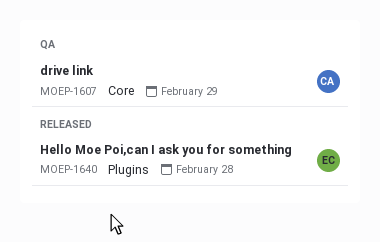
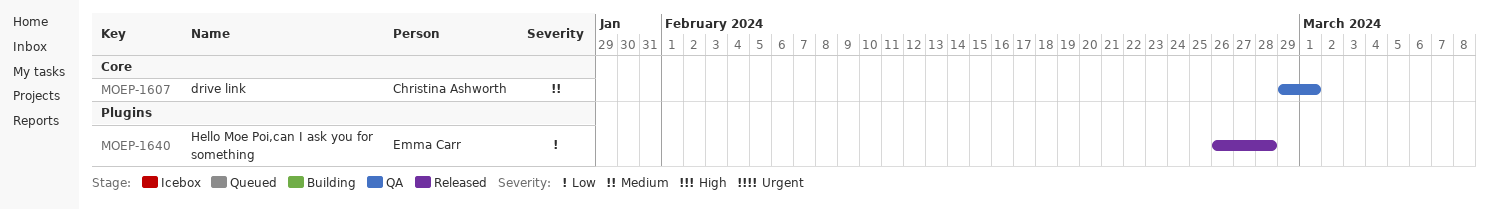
MOEP-1607, due: Feb 29 -> Mar 1

